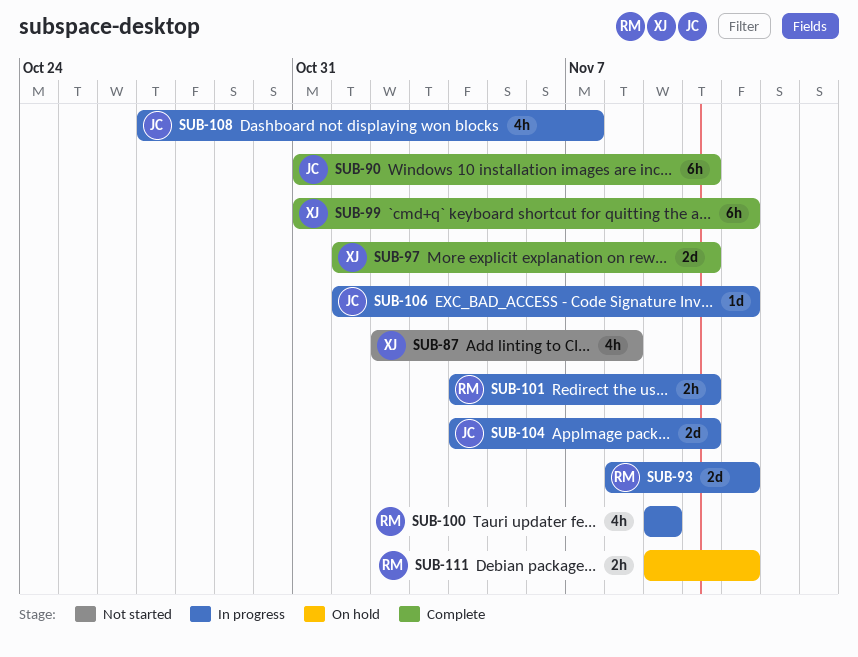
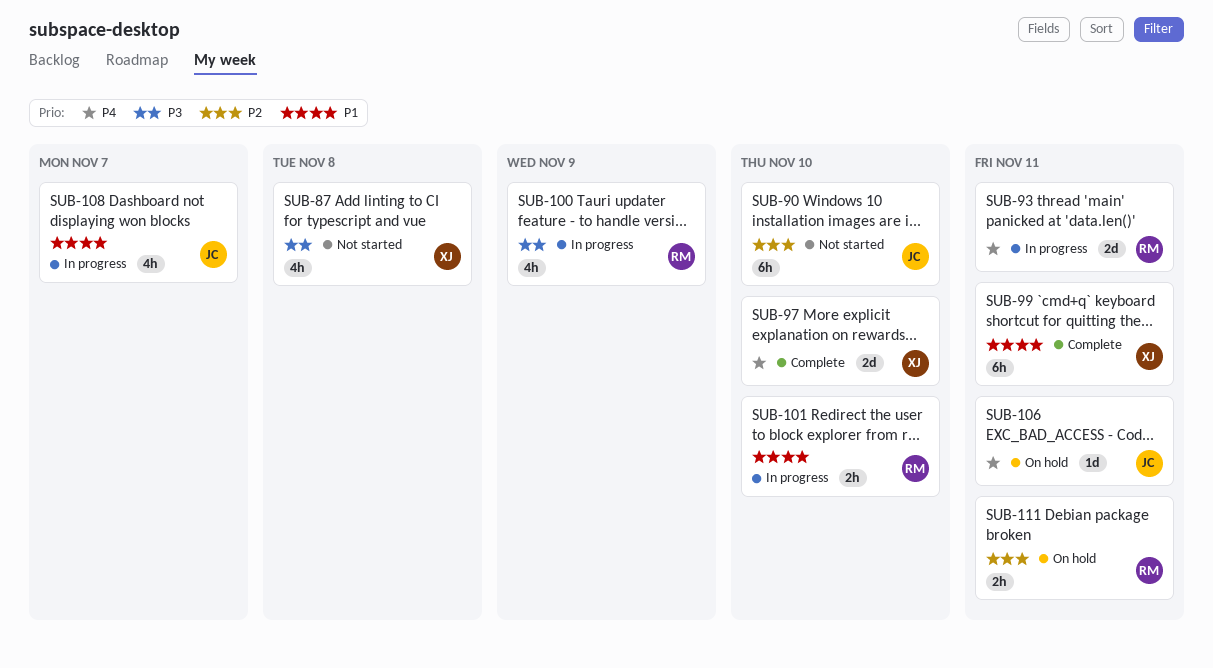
SUB-90, status: Complete -> Not started
SUB-104: present -> none
SUB-106, status: In progress -> On hold

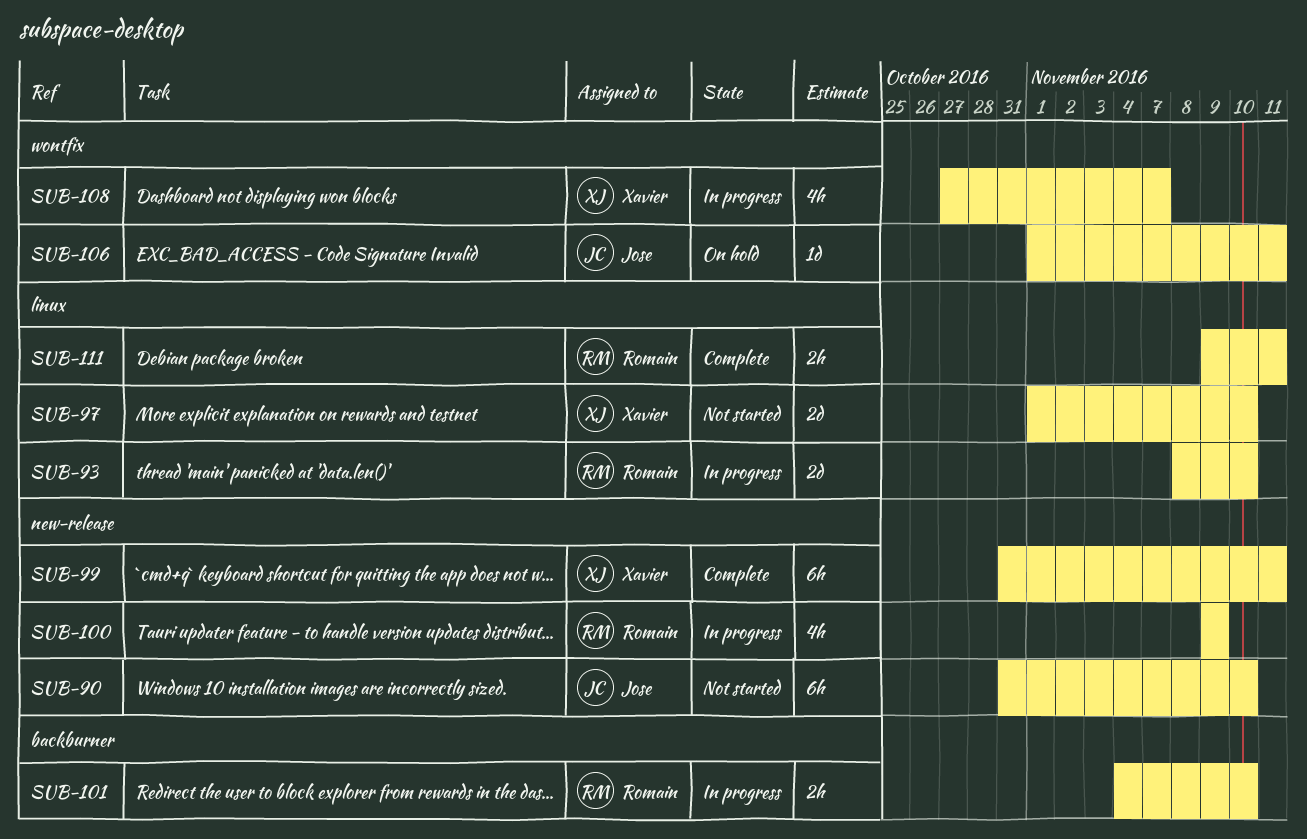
SUB-87: present -> none
SUB-93, due: Nov 11 -> Nov 10
SUB-97, status: Complete -> Not started
SUB-108, owner: Jose -> Xavier
SUB-111, status: On hold -> Complete

